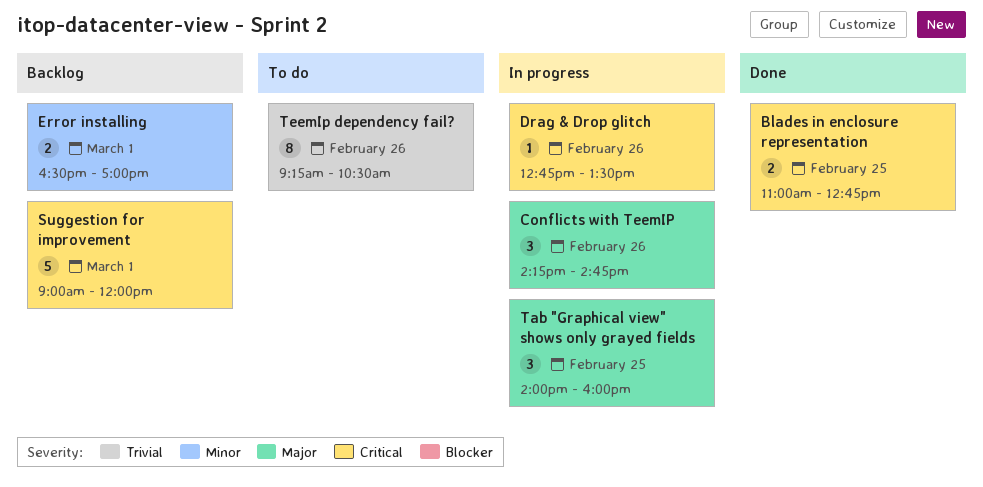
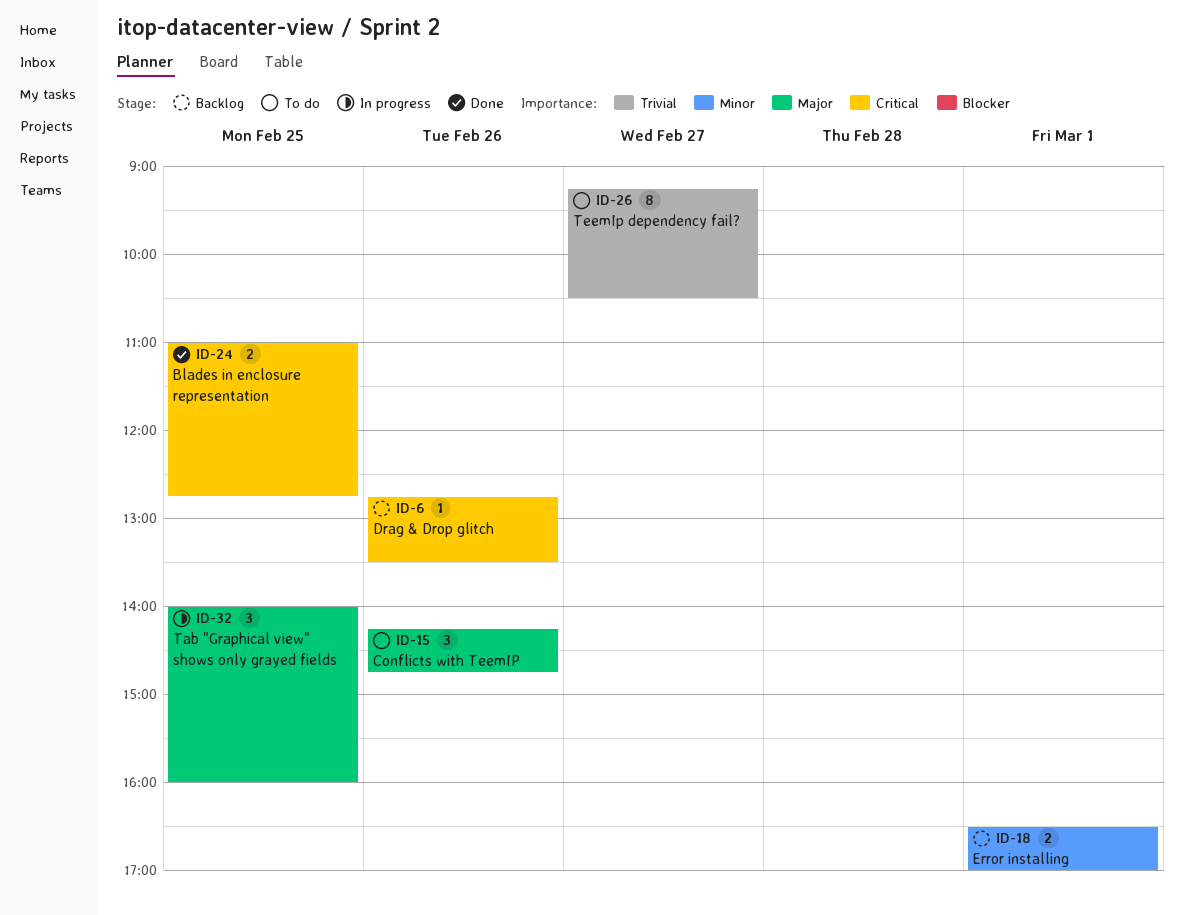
Conflicts with TeemIP, status: In progress -> To do
Drag & Drop glitch, status: In progress -> Backlog
Suggestion for improvement: present -> none
TeemIp dependency fail?, day: Feb 26 -> Feb 27

